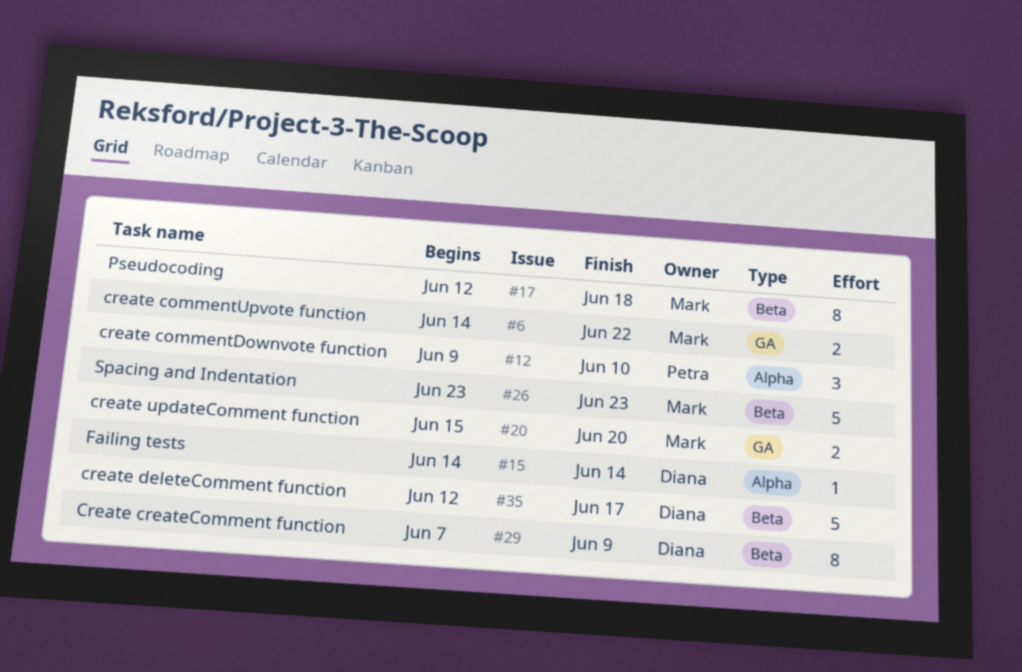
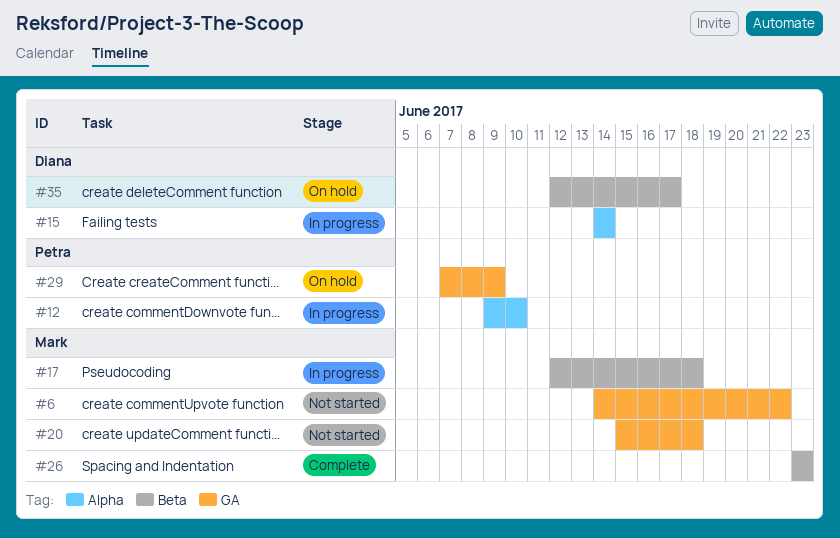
#20, due: Jun 20 -> Jun 18
#29, owner: Diana -> Petra
#29, label: Beta -> GA

